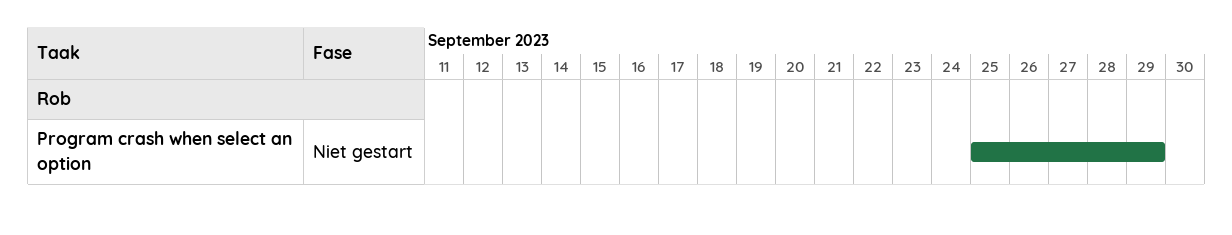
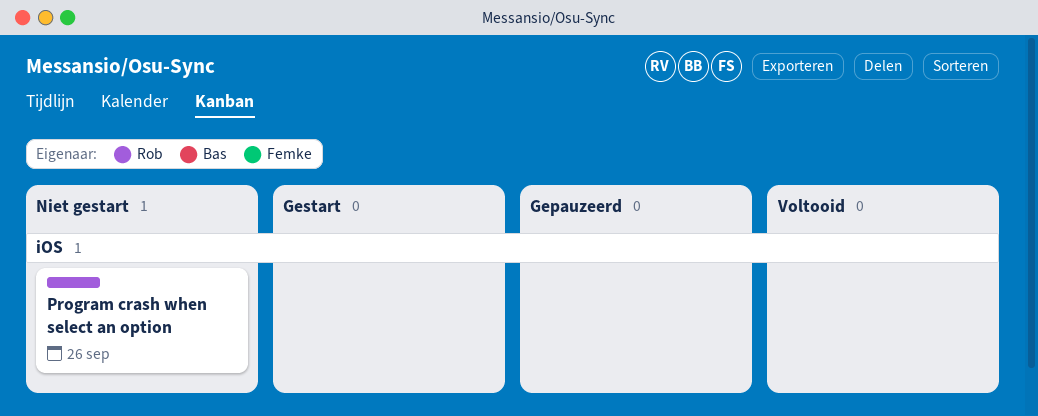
Program crash when select an option, due: Sep 29 -> Sep 26

